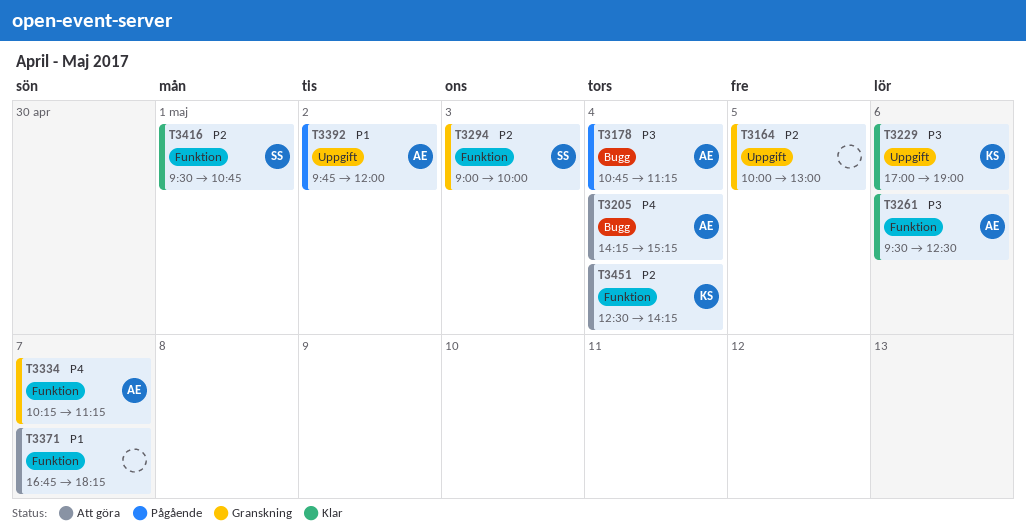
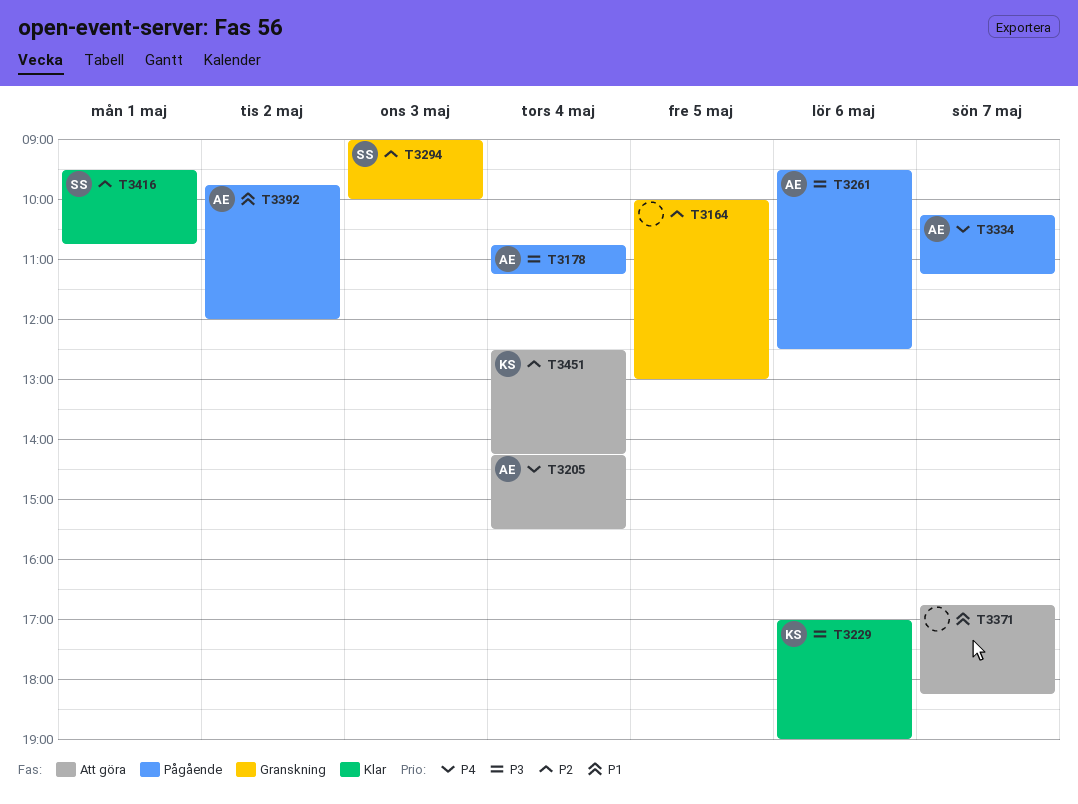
T3205, ends: 15:15 -> 15:30
T3261, status: Klar -> Pågående
T3334, status: Granskning -> Pågående

